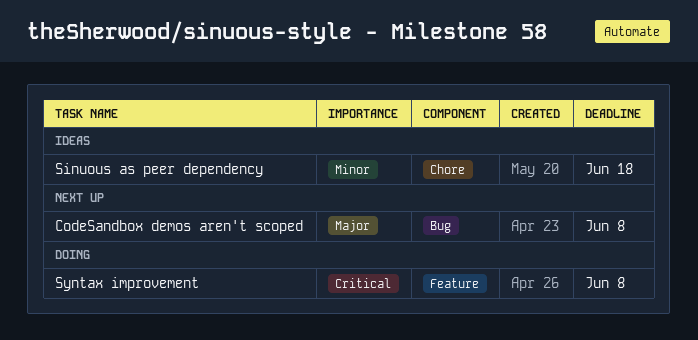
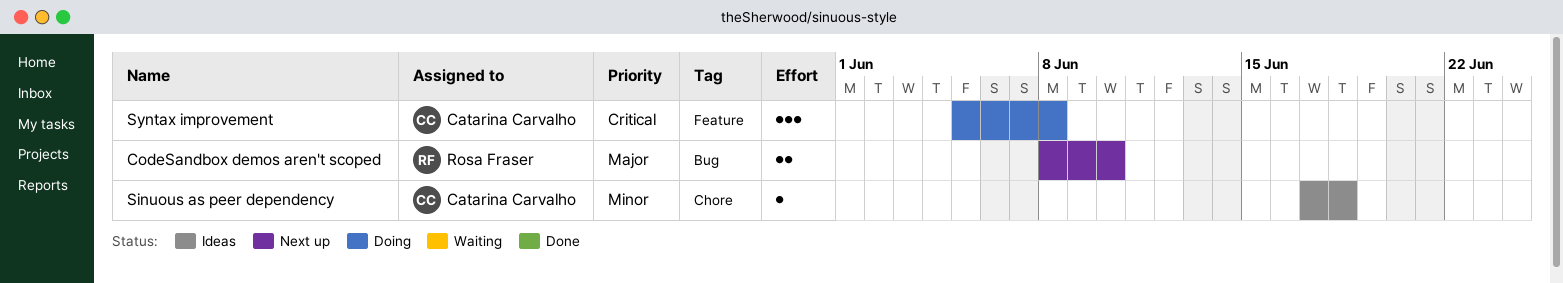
CodeSandbox demos aren't scoped, due: Jun 8 -> Jun 10

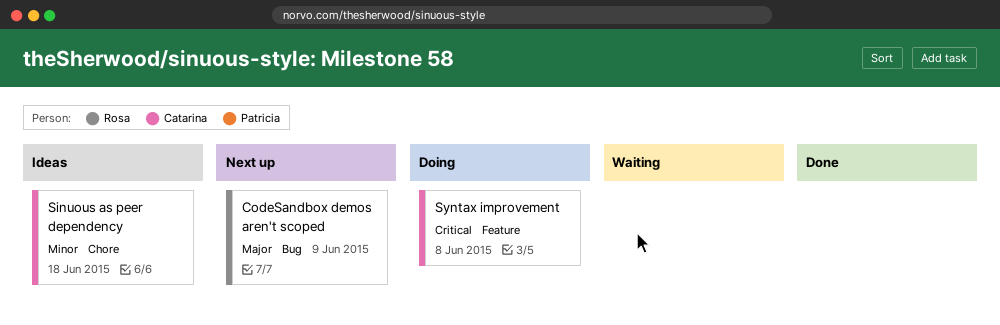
CodeSandbox demos aren't scoped, due: Jun 10 -> Jun 9

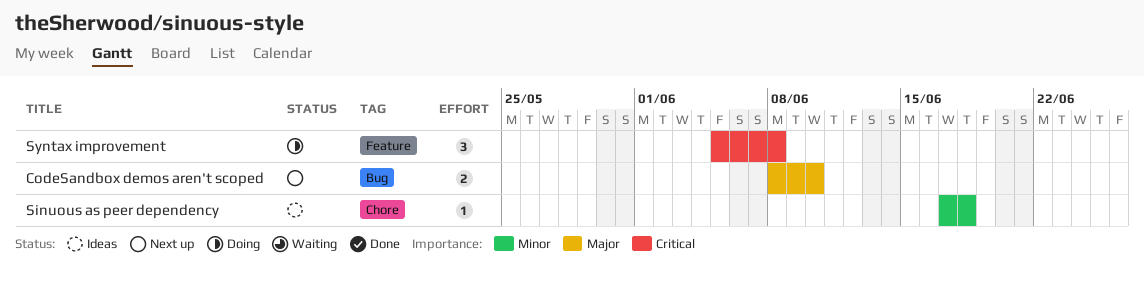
CodeSandbox demos aren't scoped, due: Jun 9 -> Jun 10

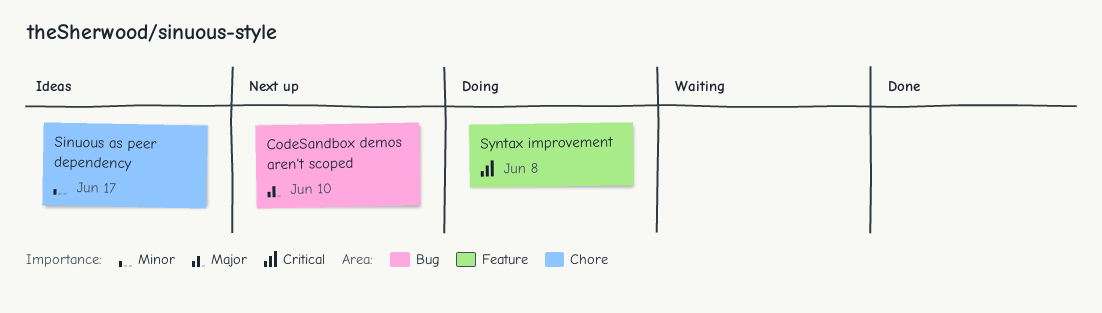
Sinuous as peer dependency, due: Jun 18 -> Jun 17

